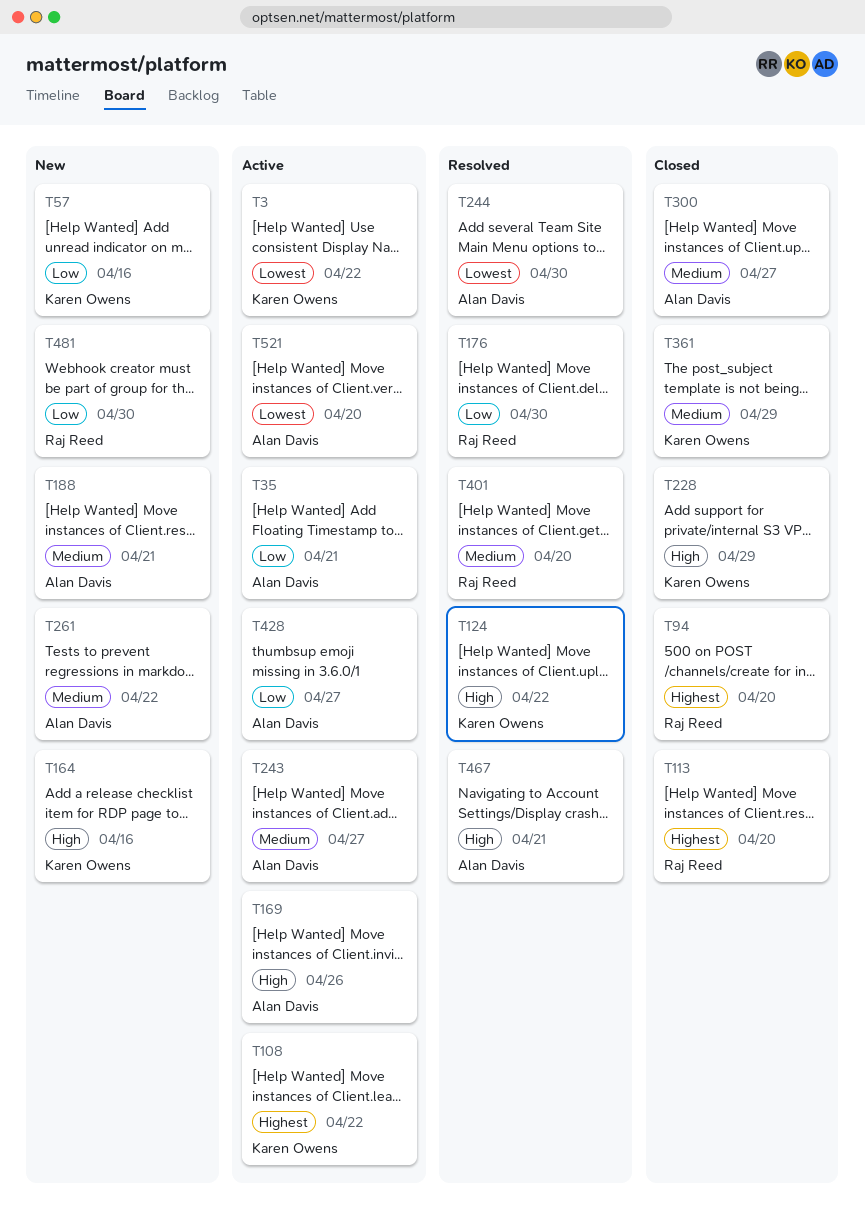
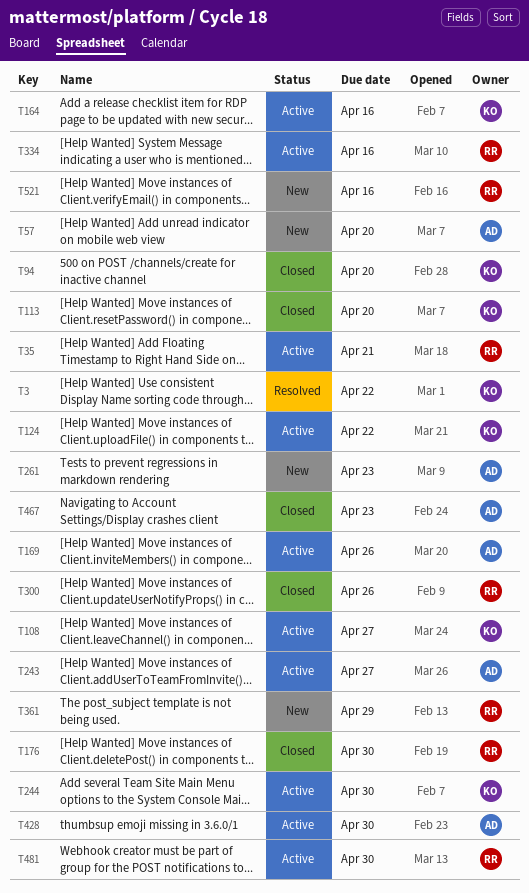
T3, status: Active -> Resolved
T35, owner: Alan Davis -> Raj Reed
T57, owner: Karen Owens -> Alan Davis
T57, due: Apr 16 -> Apr 20
T94, owner: Raj Reed -> Karen Owens
T108, due: Apr 22 -> Apr 27
T113, owner: Raj Reed -> Karen Owens
T124, status: Resolved -> Active
T164, status: New -> Active
T176, status: Resolved -> Closed
T188: present -> none
T228: present -> none
T244, status: Resolved -> Active
T244, owner: Alan Davis -> Karen Owens
T261, due: Apr 22 -> Apr 23
T300, owner: Alan Davis -> Raj Reed
T300, due: Apr 27 -> Apr 26
T334: none -> present
T361, status: Closed -> New
T361, owner: Karen Owens -> Raj Reed
T401: present -> none
T428, due: Apr 27 -> Apr 30
T467, status: Resolved -> Closed
T467, due: Apr 21 -> Apr 23
T481, status: New -> Active
T521, status: Active -> New
T521, owner: Alan Davis -> Raj Reed
T521, due: Apr 20 -> Apr 16

